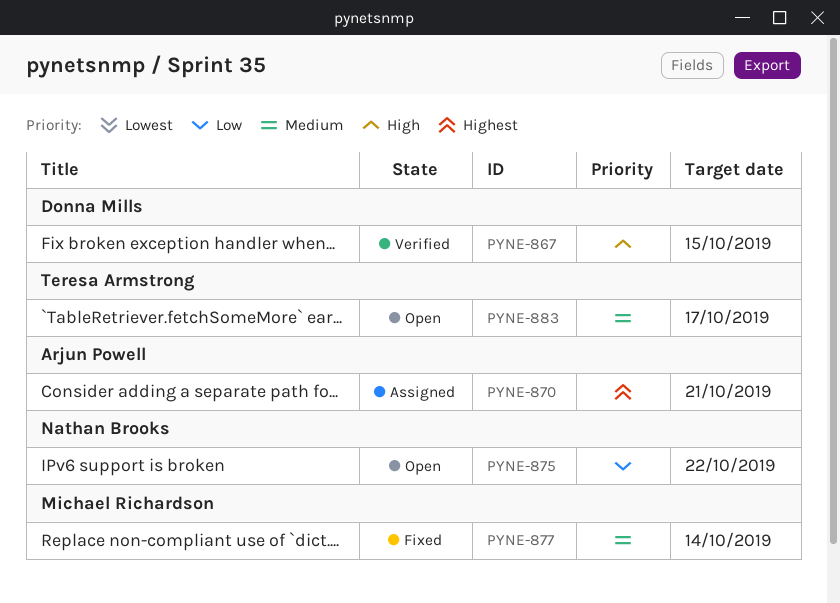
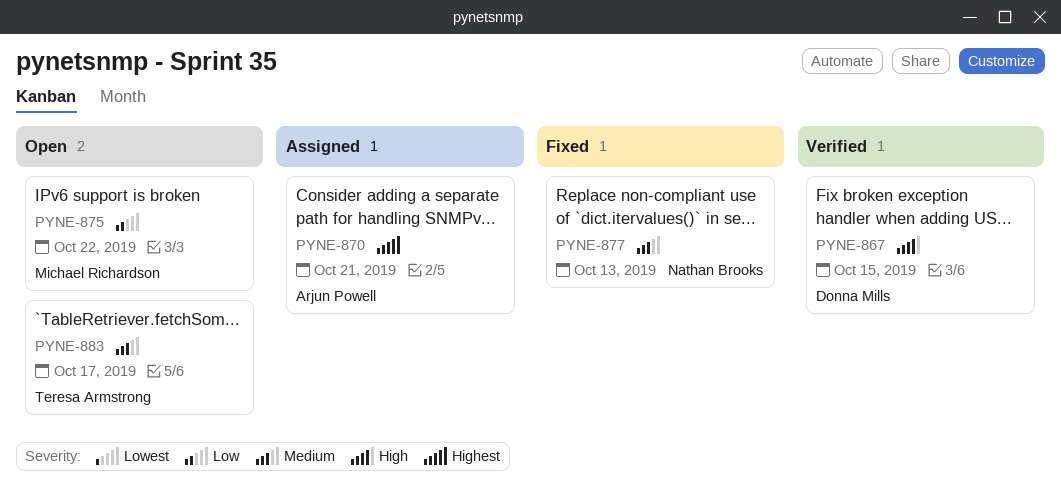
PYNE-875, owner: Nathan Brooks -> Michael Richardson
PYNE-877, owner: Michael Richardson -> Nathan Brooks
PYNE-877, due: Oct 14 -> Oct 13

